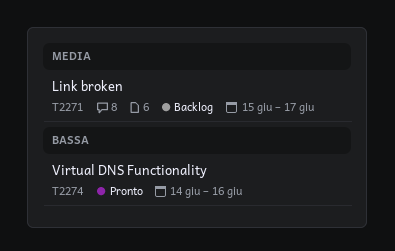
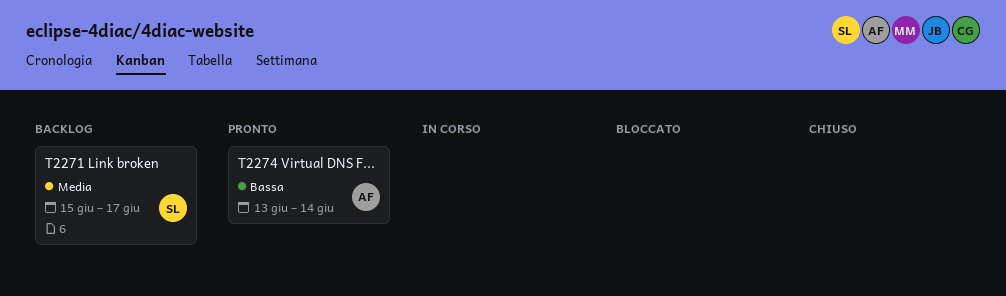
T2274, start: Jun 14 -> Jun 13
T2274, due: Jun 16 -> Jun 14

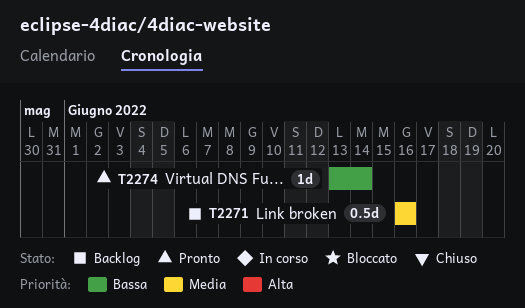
T2271, start: Jun 15 -> Jun 16
T2271, due: Jun 17 -> Jun 16

